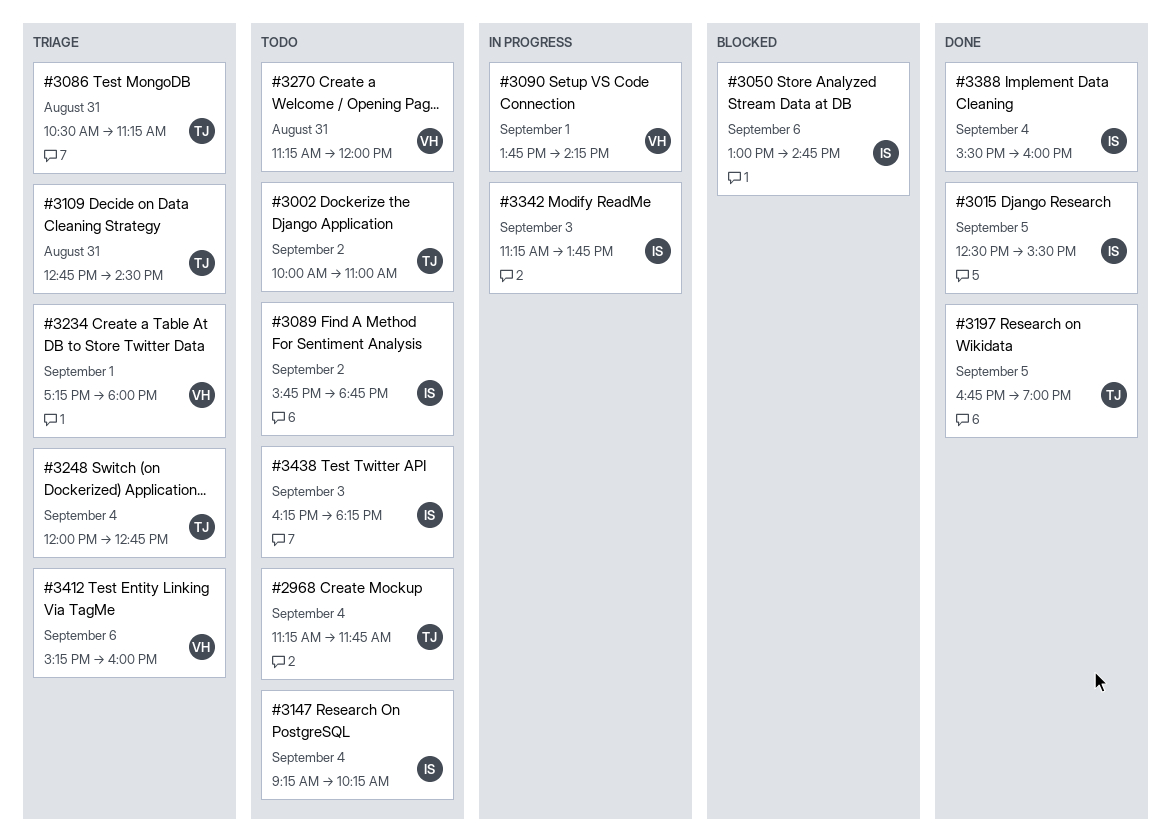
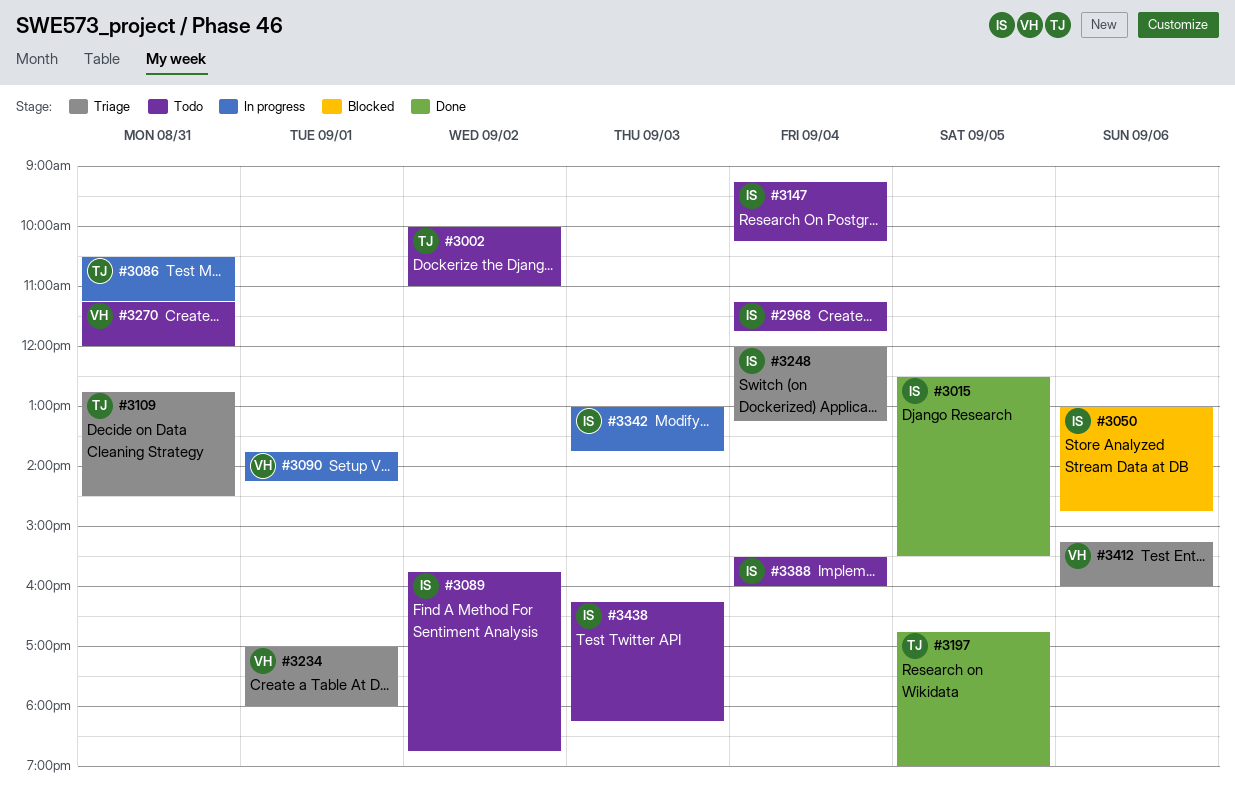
#2968, owner: TJ -> IS
#3086, status: Triage -> In progress
#3234, begins: 17:15 -> 17:00
#3248, owner: TJ -> IS
#3248, ends: 12:45 -> 13:15
#3342, begins: 11:15 -> 13:00
#3388, status: Done -> Todo

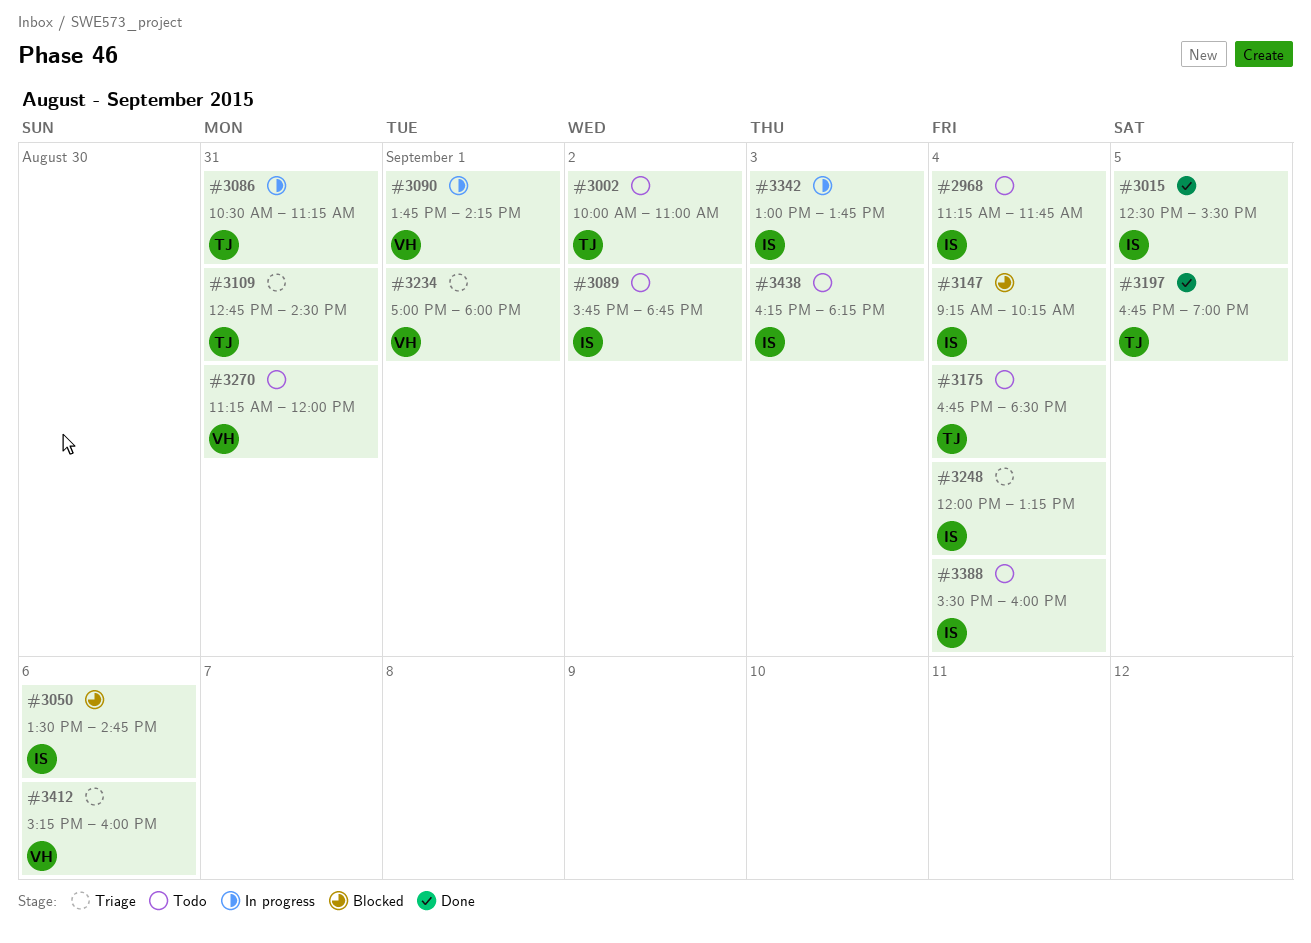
#3050, begins: 13:00 -> 13:30
#3147, status: Todo -> Blocked
#3175: none -> present

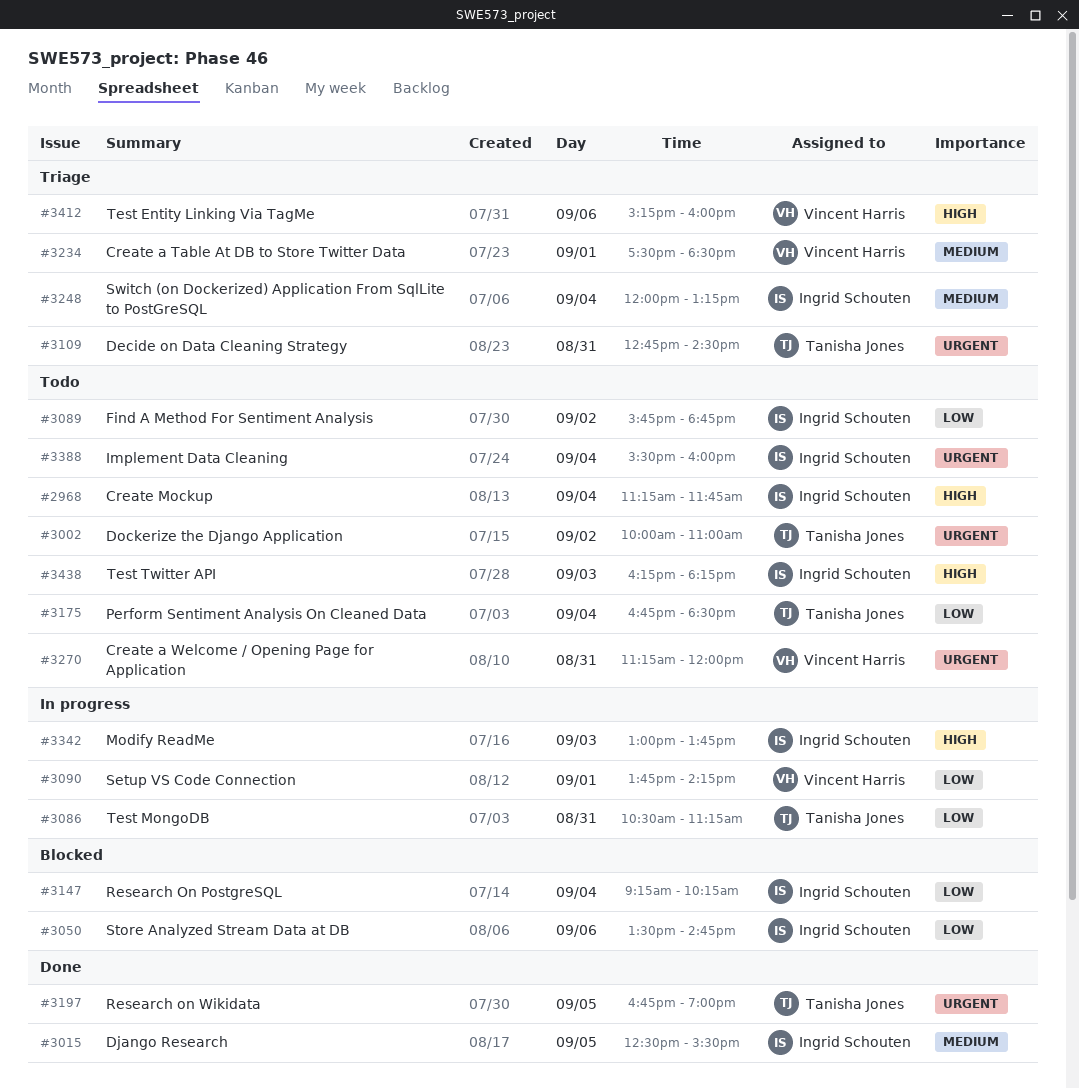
#3234, begins: 17:00 -> 17:30
#3234, ends: 18:00 -> 18:30

